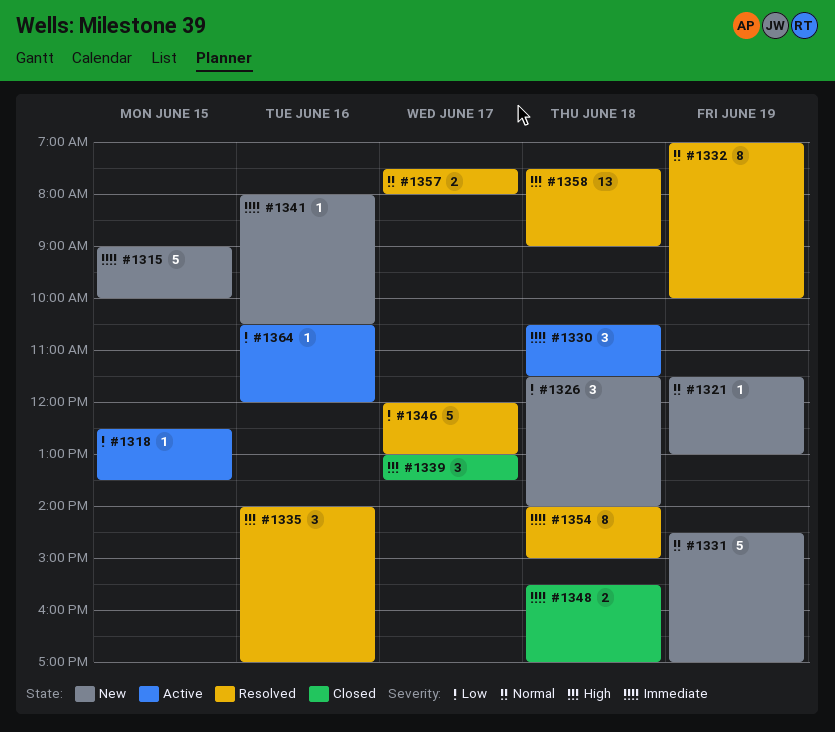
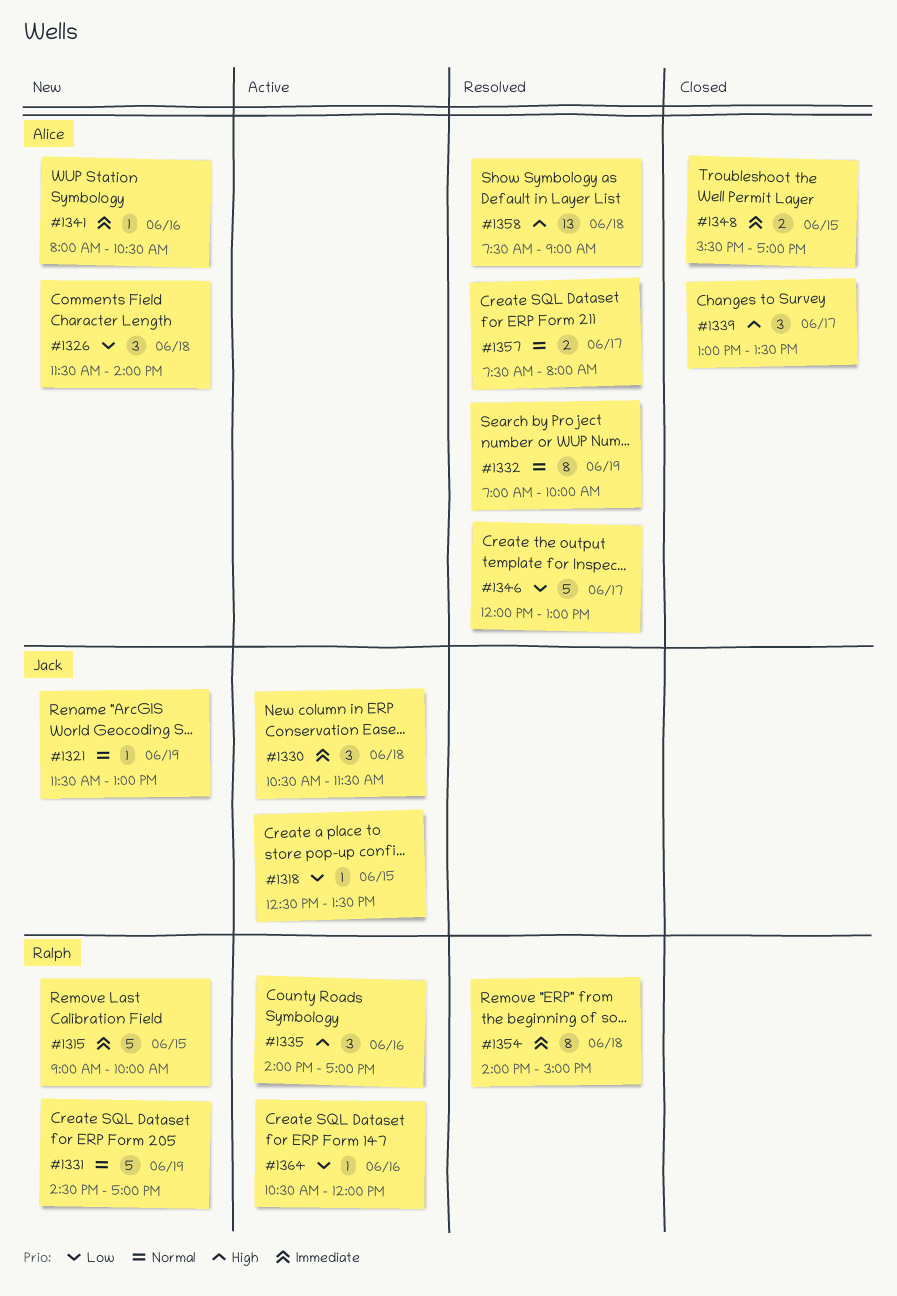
#1335, status: Resolved -> Active
#1348, day: Jun 18 -> Jun 15

